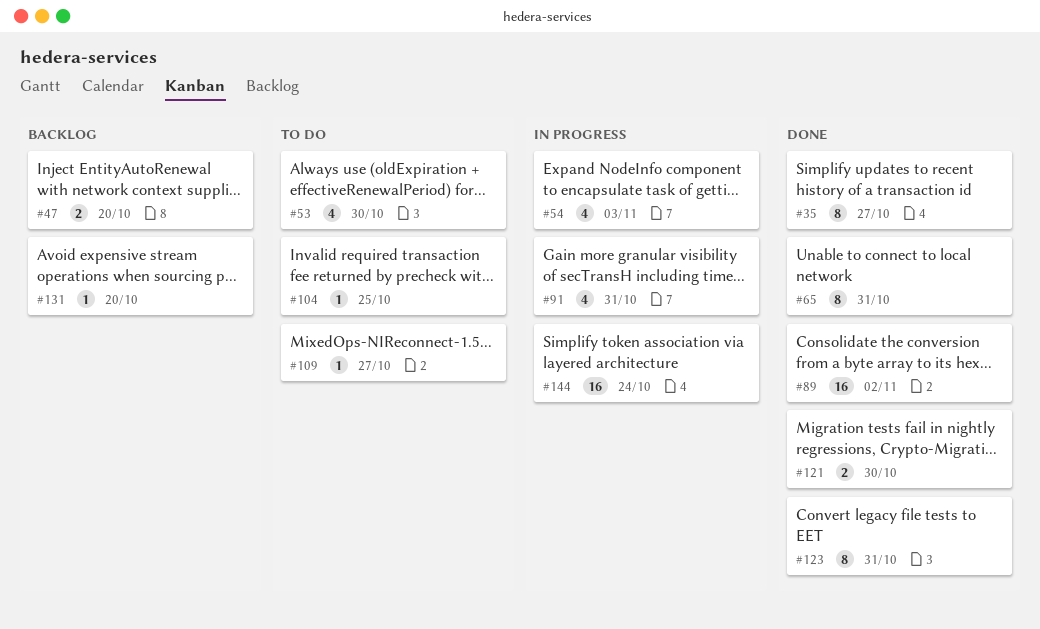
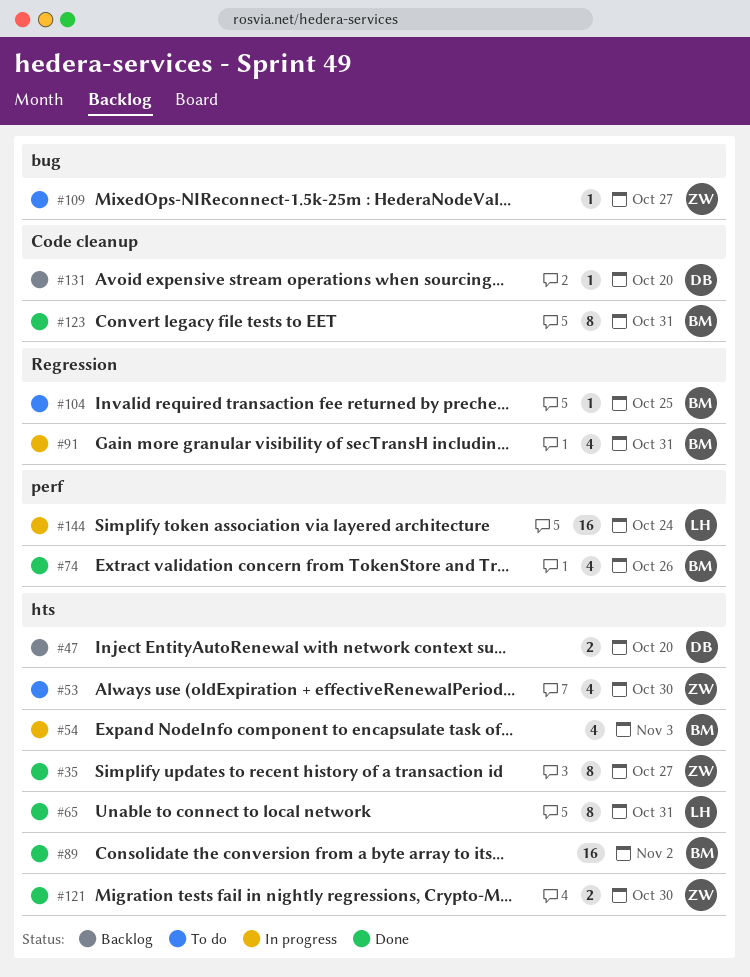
#74: none -> present

